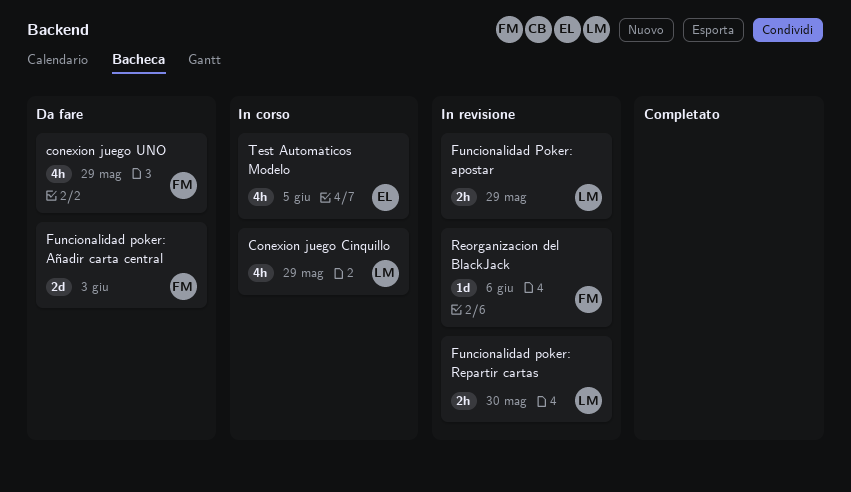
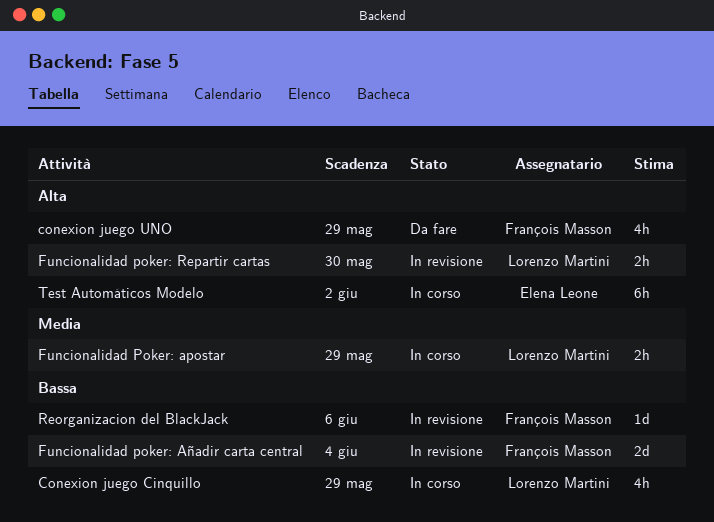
Funcionalidad Poker: apostar, status: In revisione -> In corso
Funcionalidad poker: Añadir carta central, status: Da fare -> In revisione
Funcionalidad poker: Añadir carta central, due: Jun 3 -> Jun 4
Test Automáticos Modelo, estimate: 4h -> 6h
Test Automáticos Modelo, due: Jun 5 -> Jun 2

